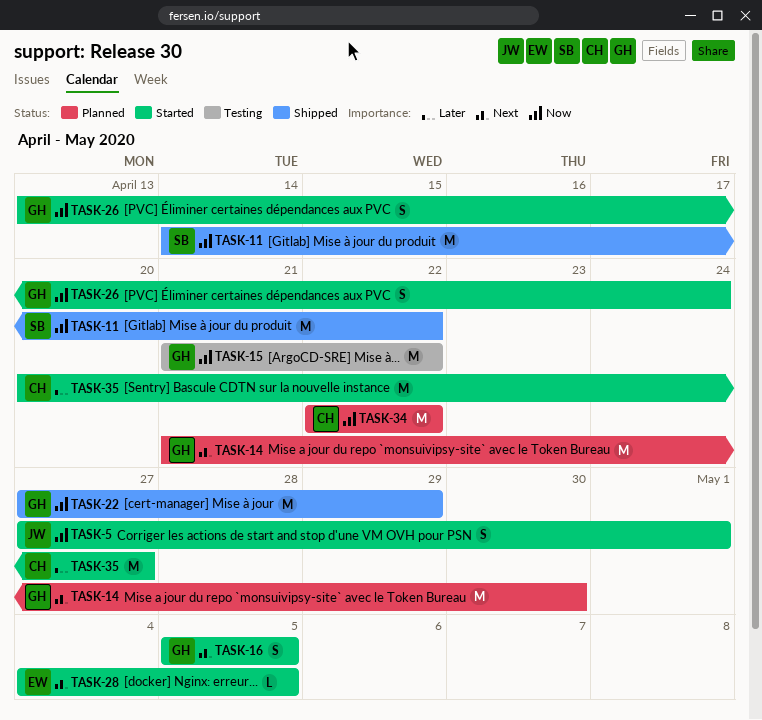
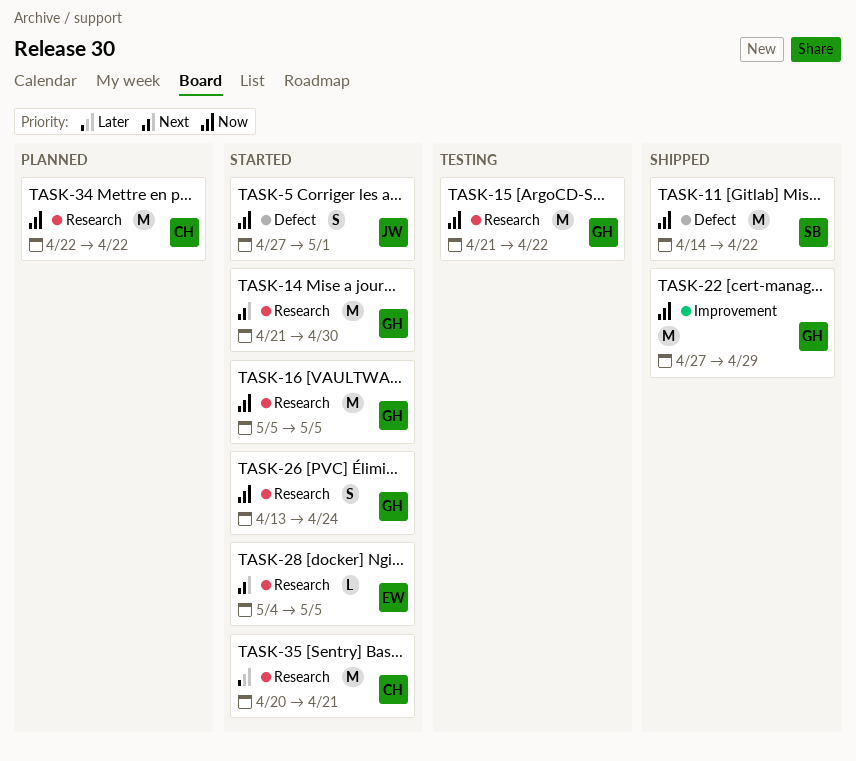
TASK-14, status: Planned -> Started
TASK-16, priority: Next -> Now
TASK-16, estimate: S -> M
TASK-35, due: Apr 27 -> Apr 21

